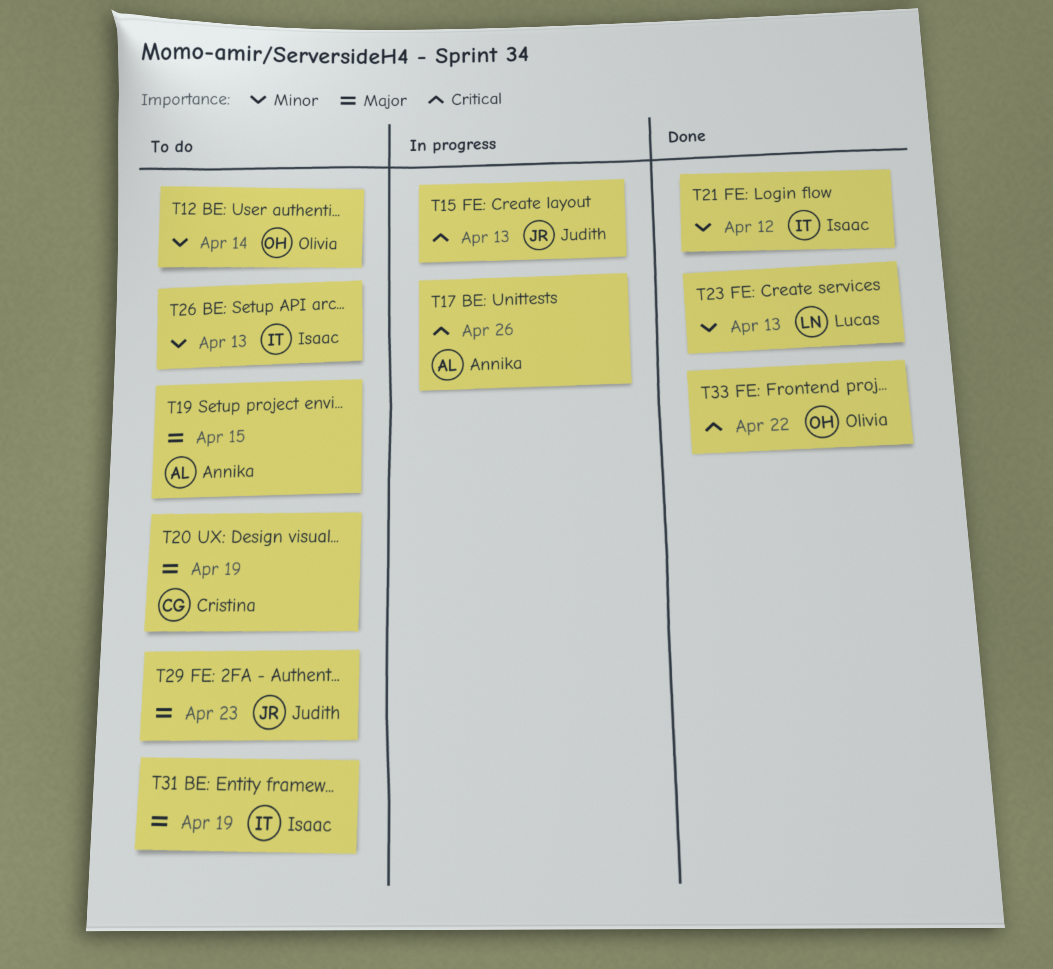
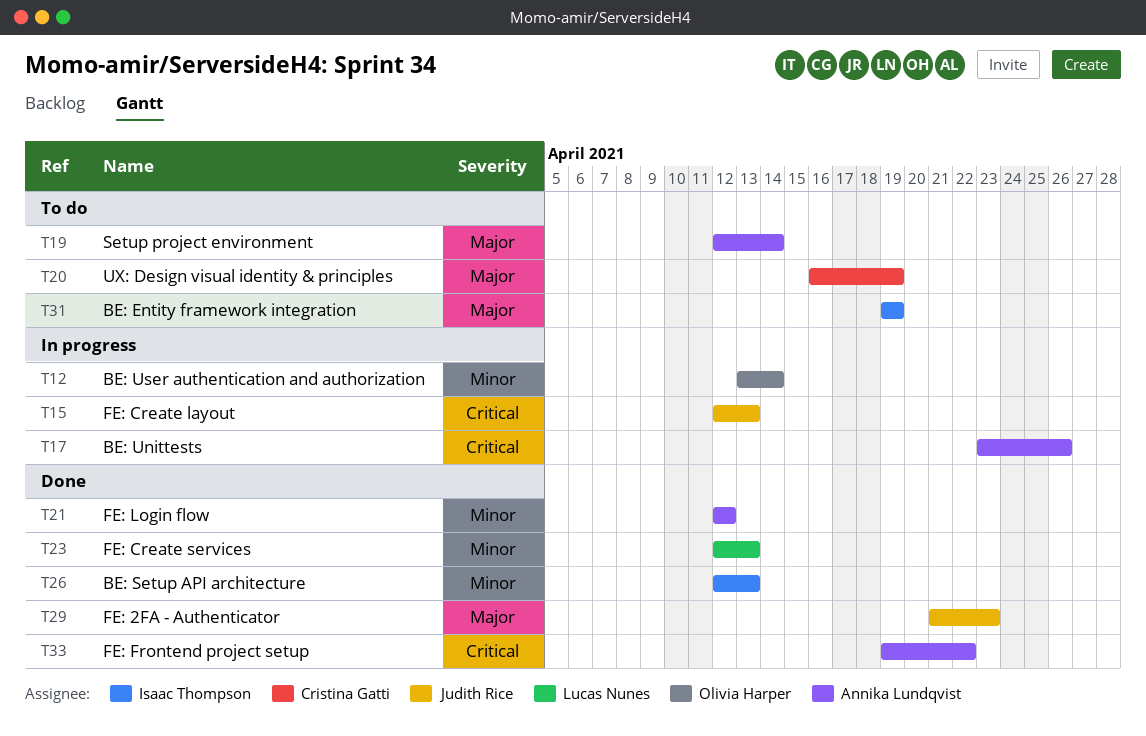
T12, status: To do -> In progress
T19, due: Apr 15 -> Apr 14
T21, owner: Isaac Thompson -> Annika Lundqvist
T26, status: To do -> Done
T29, status: To do -> Done
T33, owner: Olivia Harper -> Annika Lundqvist

